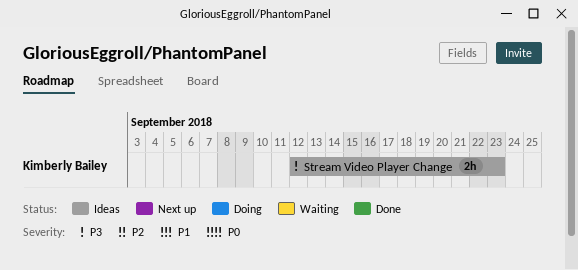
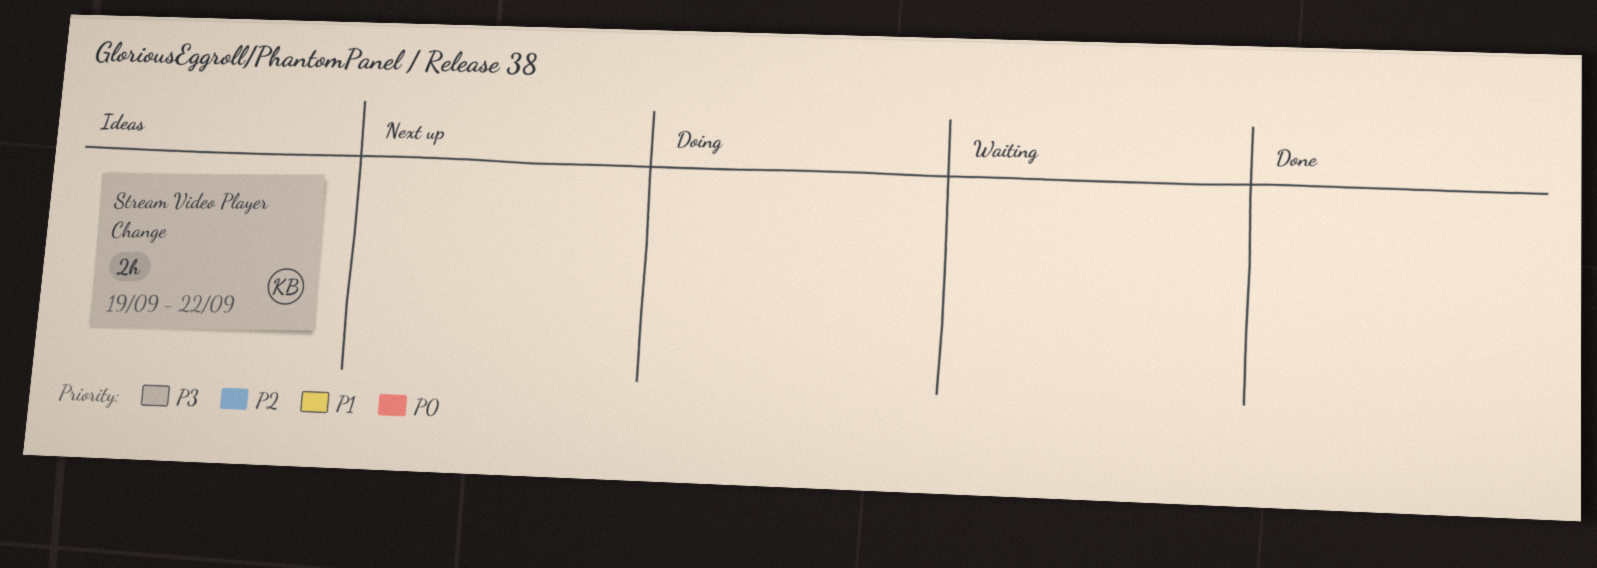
Stream Video Player Change, start: Sep 12 -> Sep 19
Stream Video Player Change, due: Sep 23 -> Sep 22

